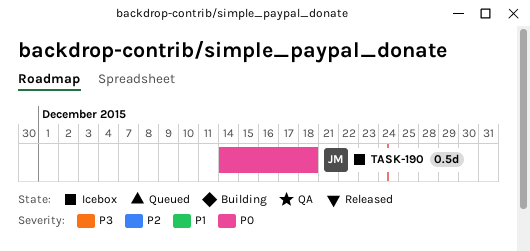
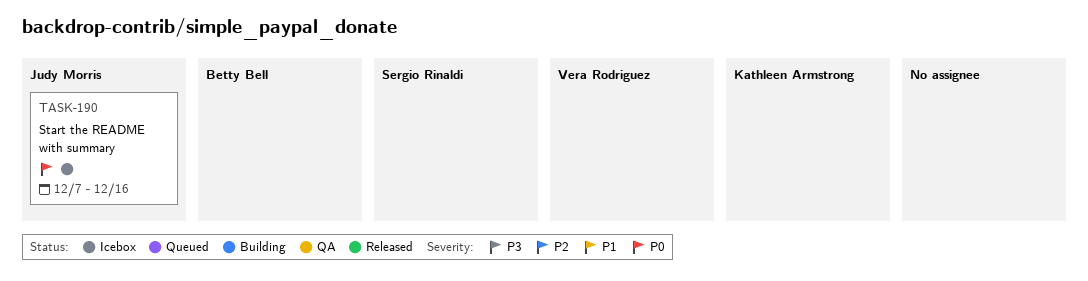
TASK-190, start: Dec 14 -> Dec 7
TASK-190, due: Dec 18 -> Dec 16

